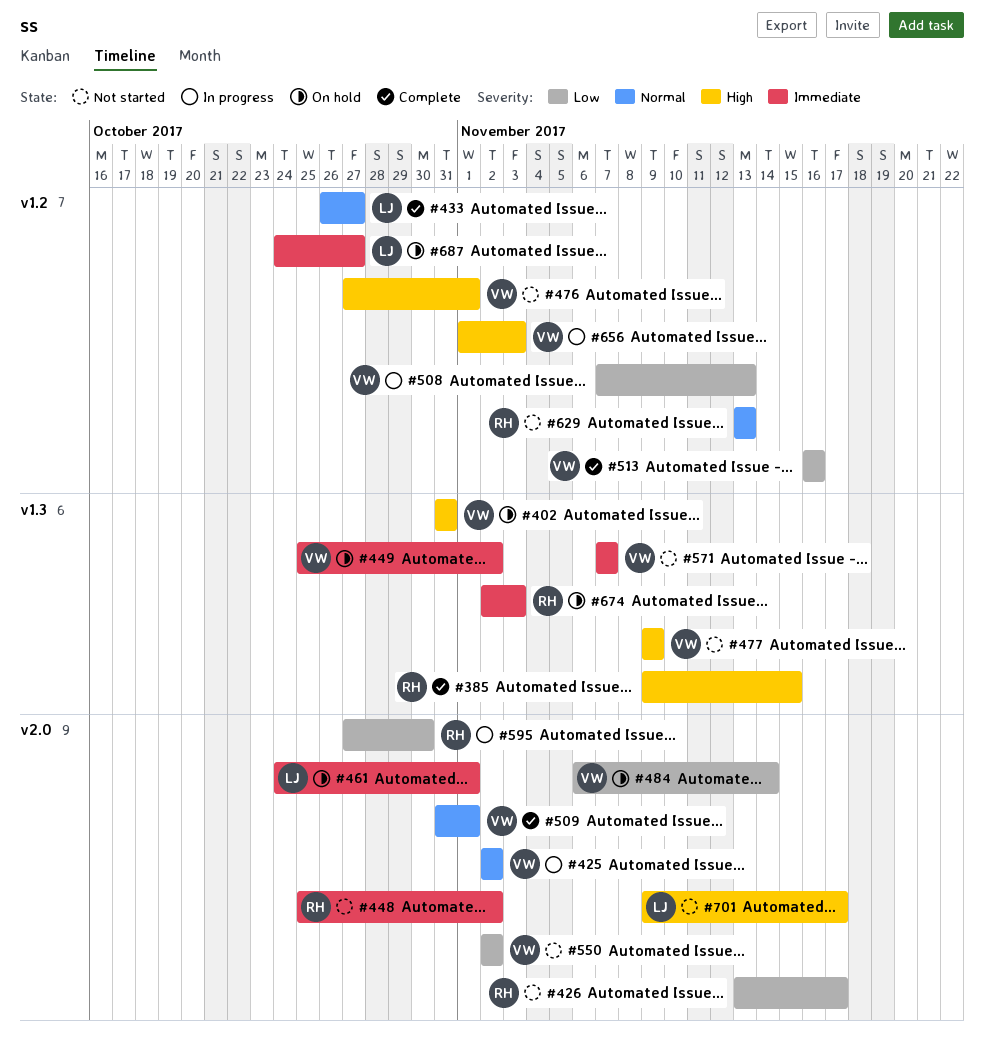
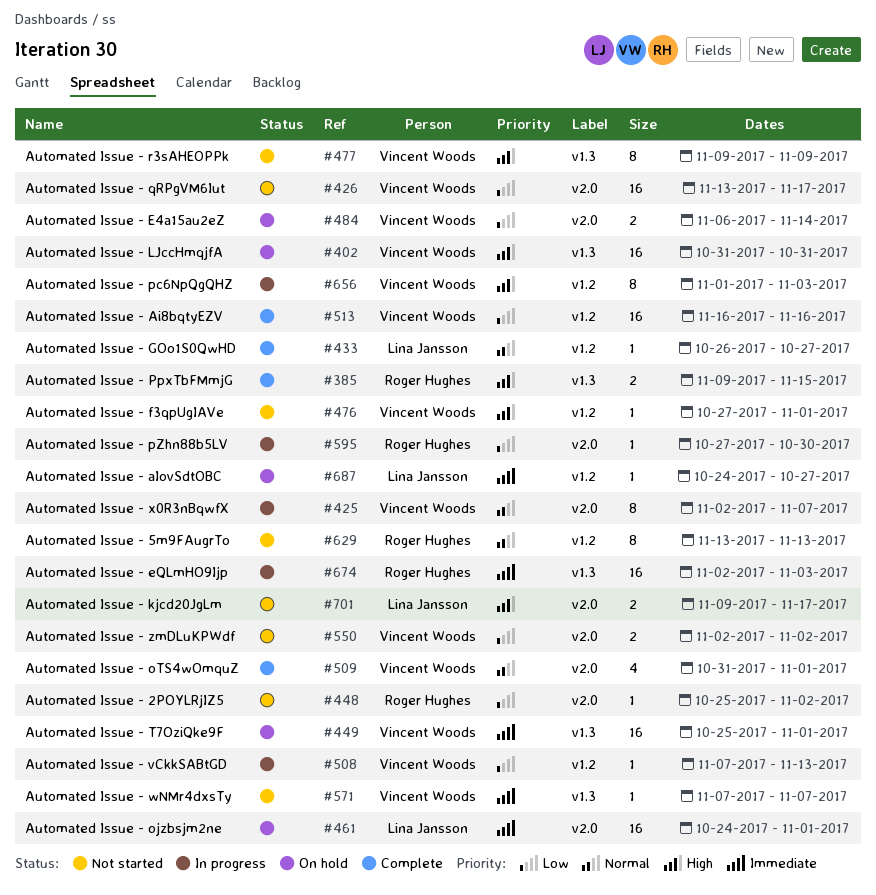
#425, due: Nov 2 -> Nov 7
#426, owner: Roger Hughes -> Vincent Woods
#448, priority: Immediate -> Low
#449, due: Nov 2 -> Nov 1
#674, status: On hold -> In progress

